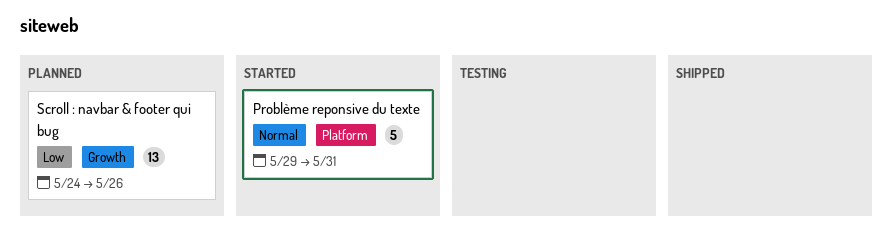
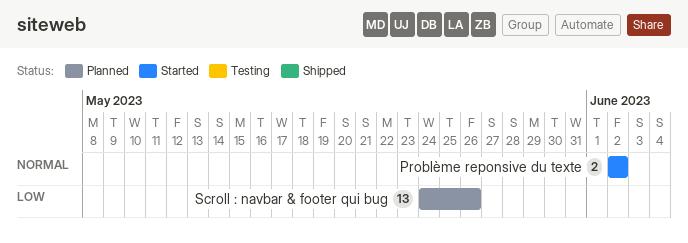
Problème reponsive du texte, estimate: 5 -> 2
Problème reponsive du texte, start: May 29 -> Jun 2
Problème reponsive du texte, due: May 31 -> Jun 2

